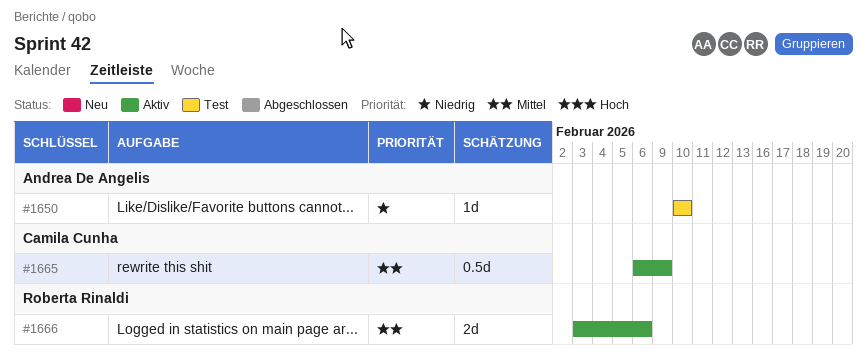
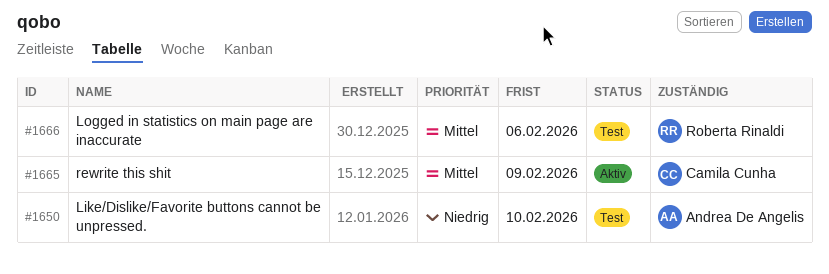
#1666, status: Aktiv -> Test

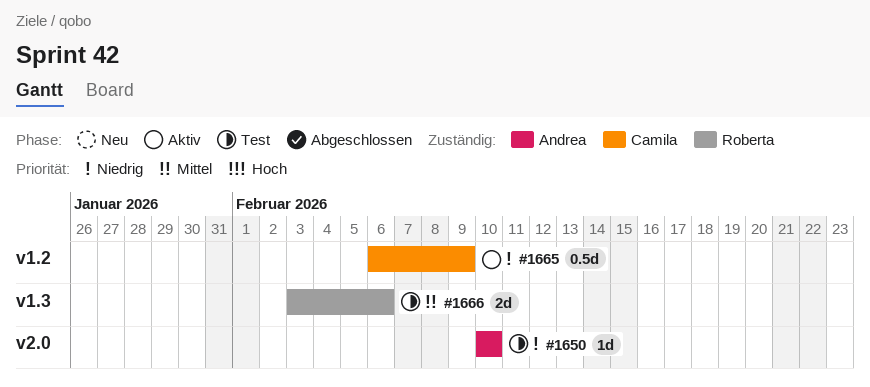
#1665, priority: Mittel -> Niedrig

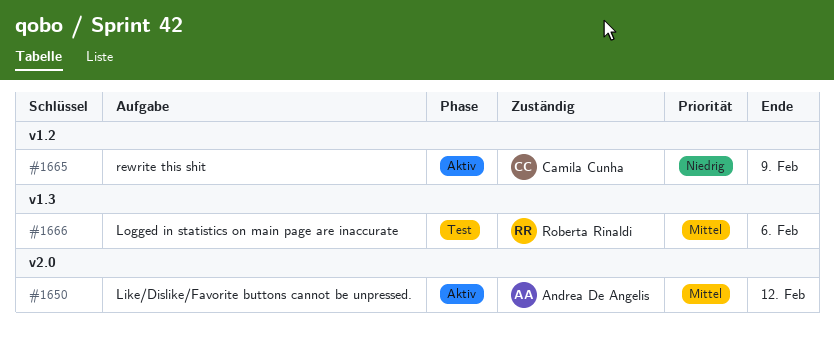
#1650, status: Test -> Aktiv
#1650, priority: Niedrig -> Mittel
#1650, due: Feb 10 -> Feb 12

